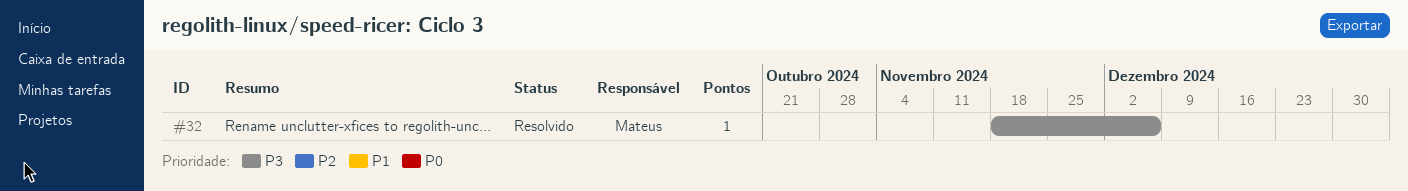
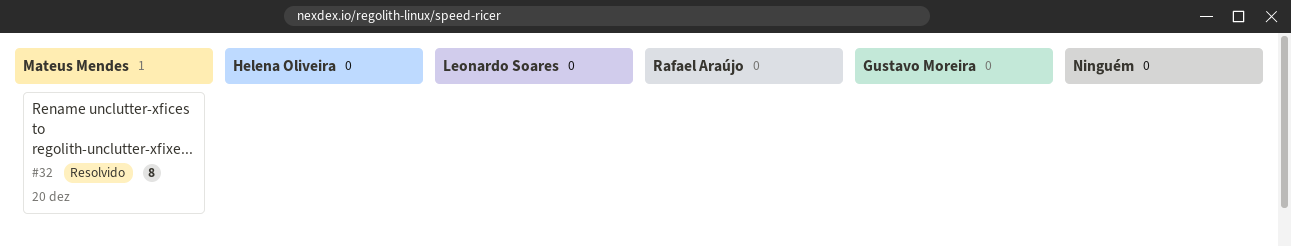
#32, estimate: 1 -> 8
#32, due: Dec 6 -> Dec 20

